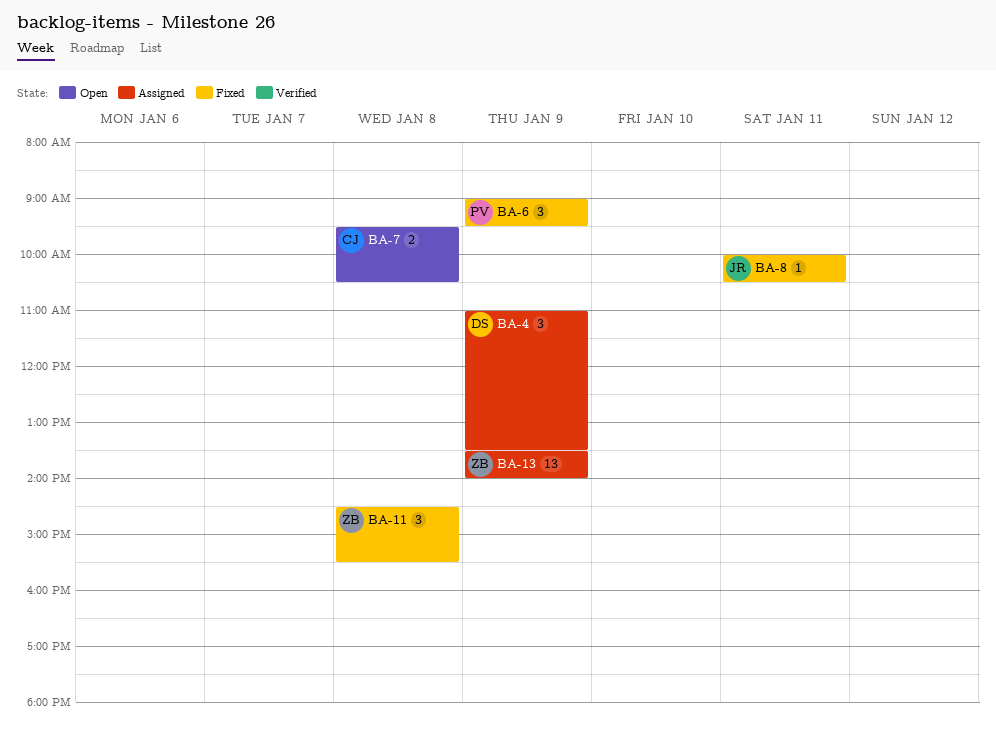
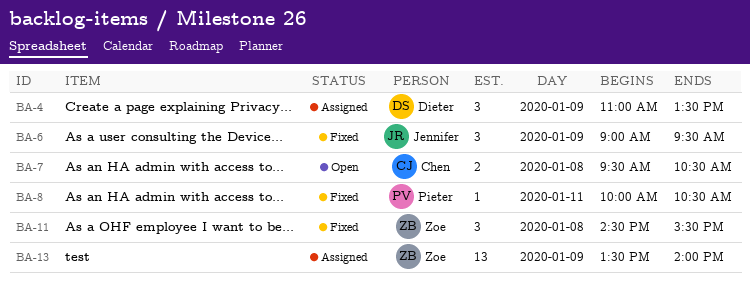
BA-6, owner: Pieter -> Jennifer
BA-8, owner: Jennifer -> Pieter

